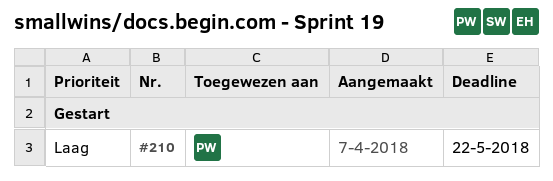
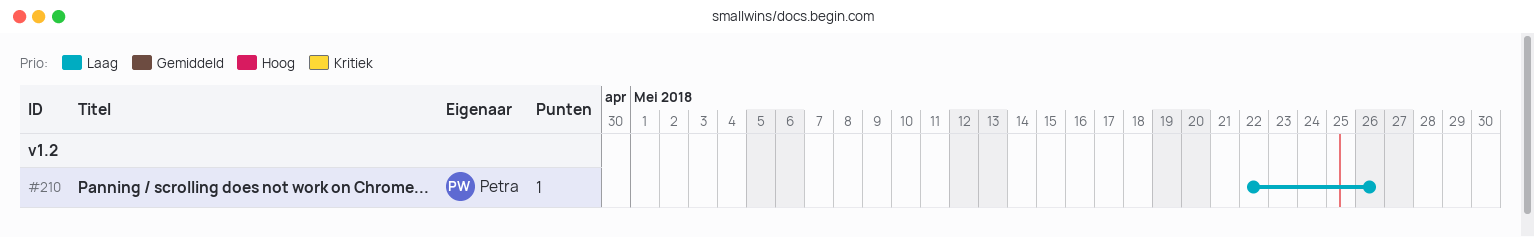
#210, due: May 22 -> May 26

